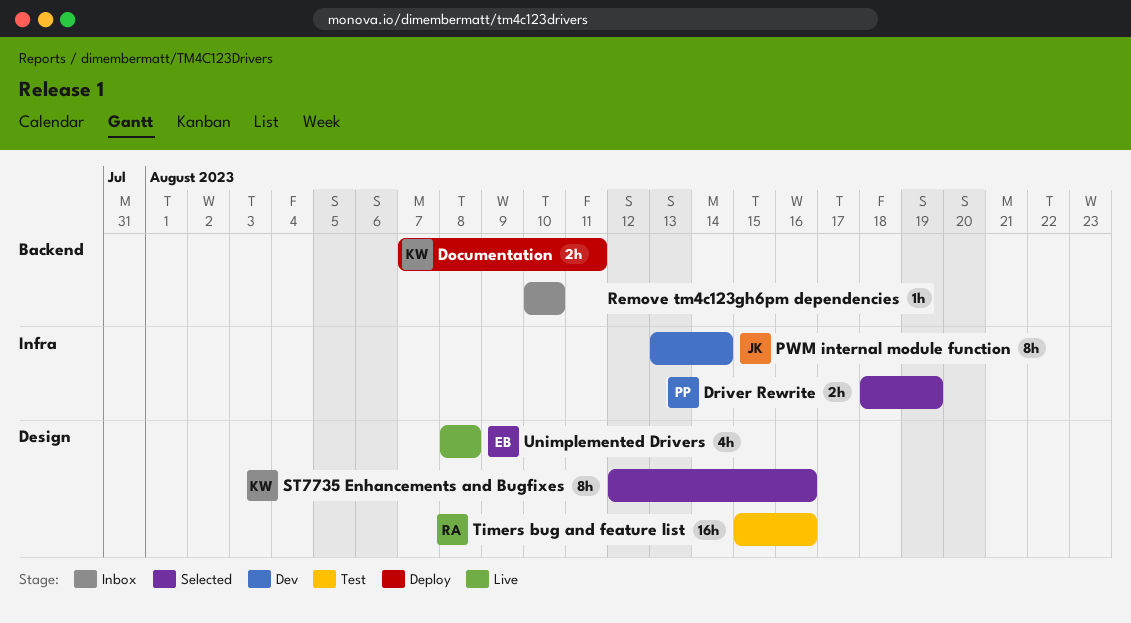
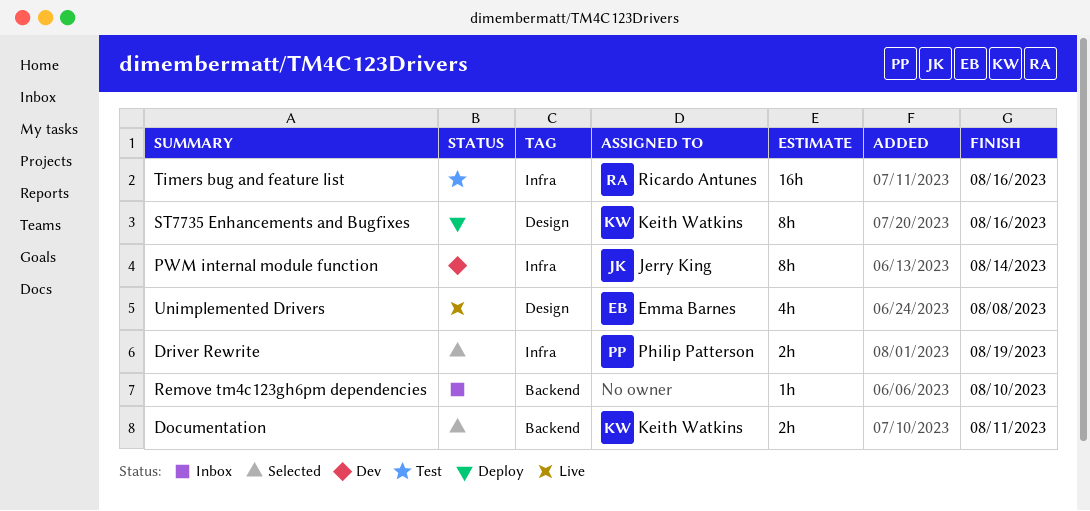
Documentation, status: Deploy -> Selected
ST7735 Enhancements and Bugfixes, status: Selected -> Deploy
Timers bug and feature list, label: Design -> Infra

